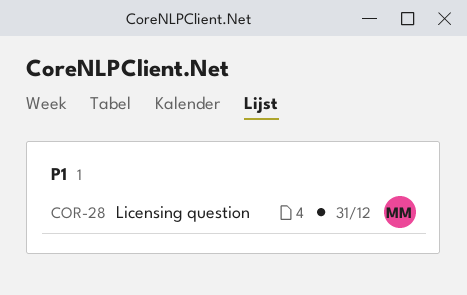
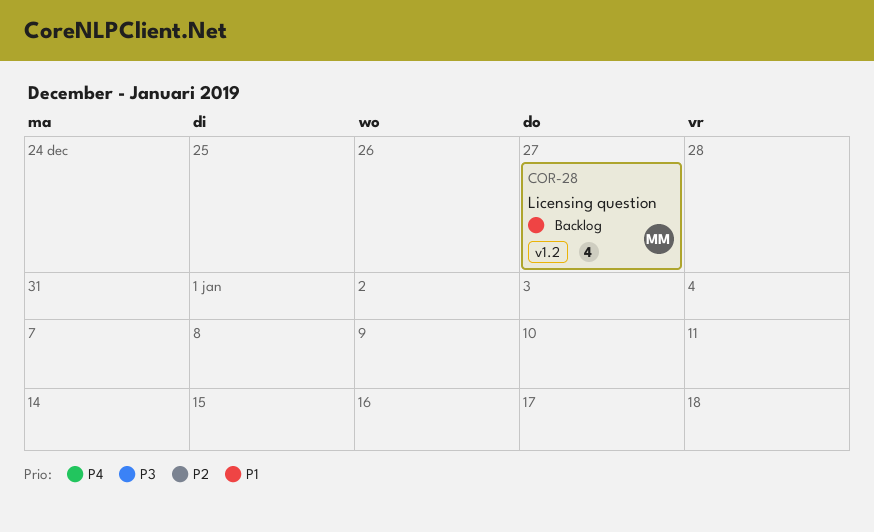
COR-28, estimate: 1 -> 4
COR-28, due: Dec 31 -> Dec 27

